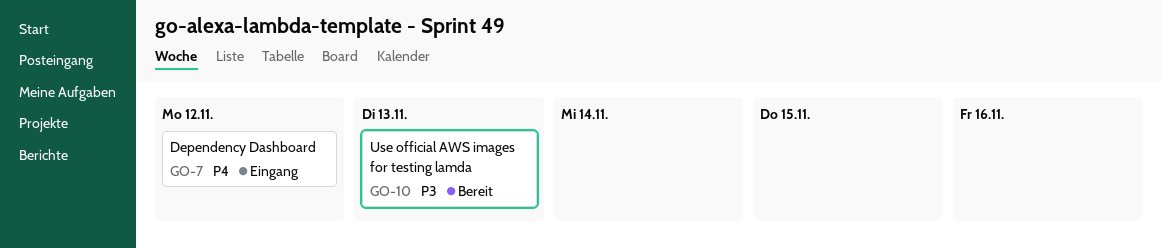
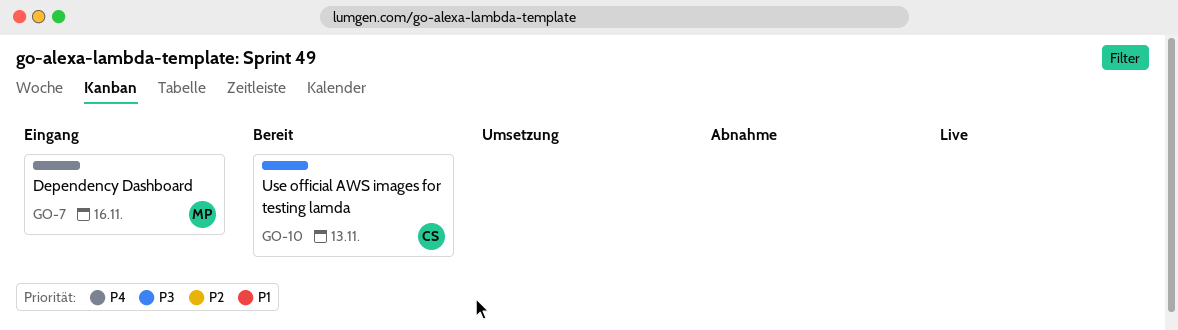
GO-7, due: Nov 12 -> Nov 16

